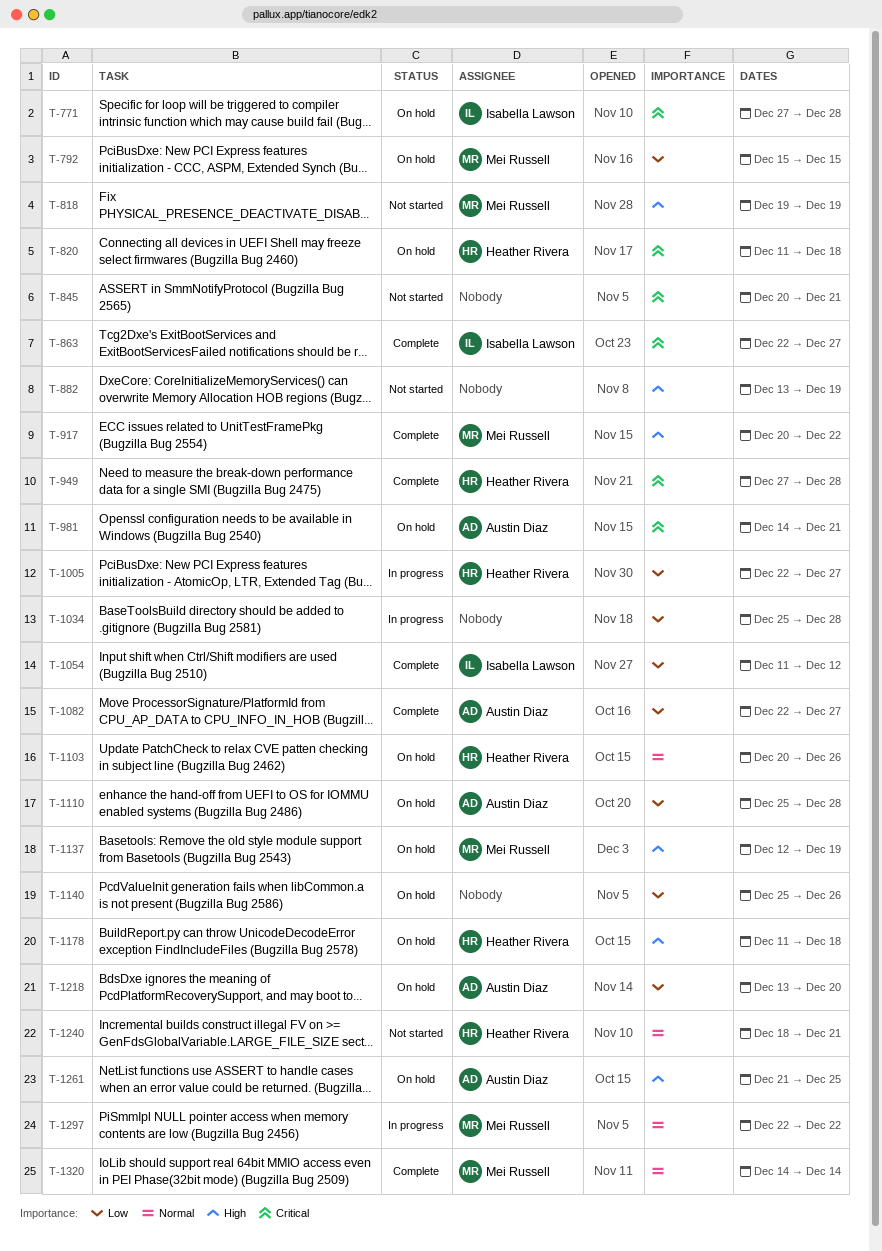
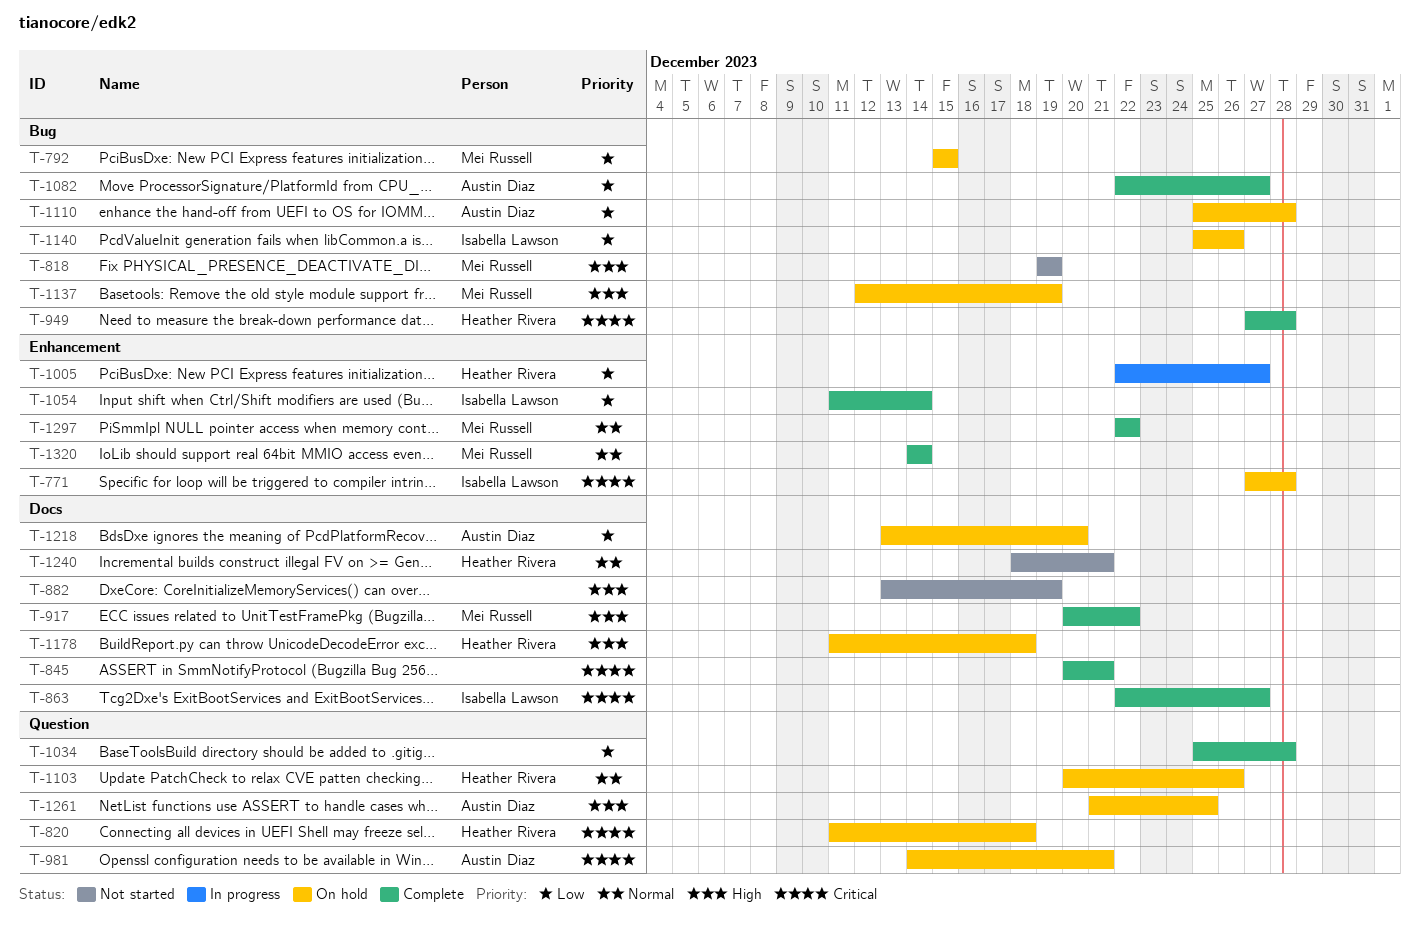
T-845, status: Not started -> Complete
T-1034, status: In progress -> Complete
T-1054, due: Dec 12 -> Dec 14
T-1140, owner: none -> Isabella Lawson
T-1297, status: In progress -> Complete

